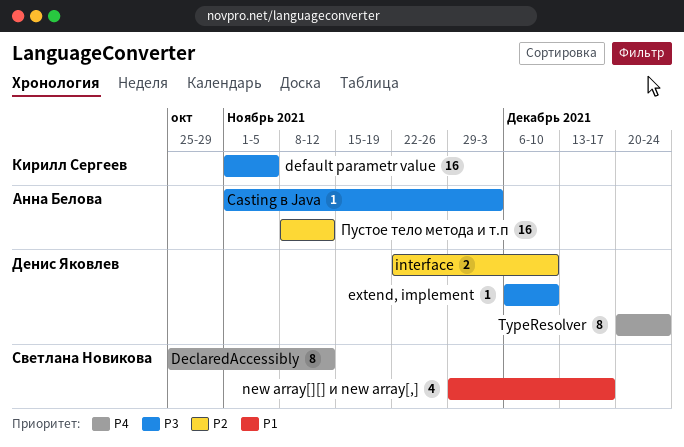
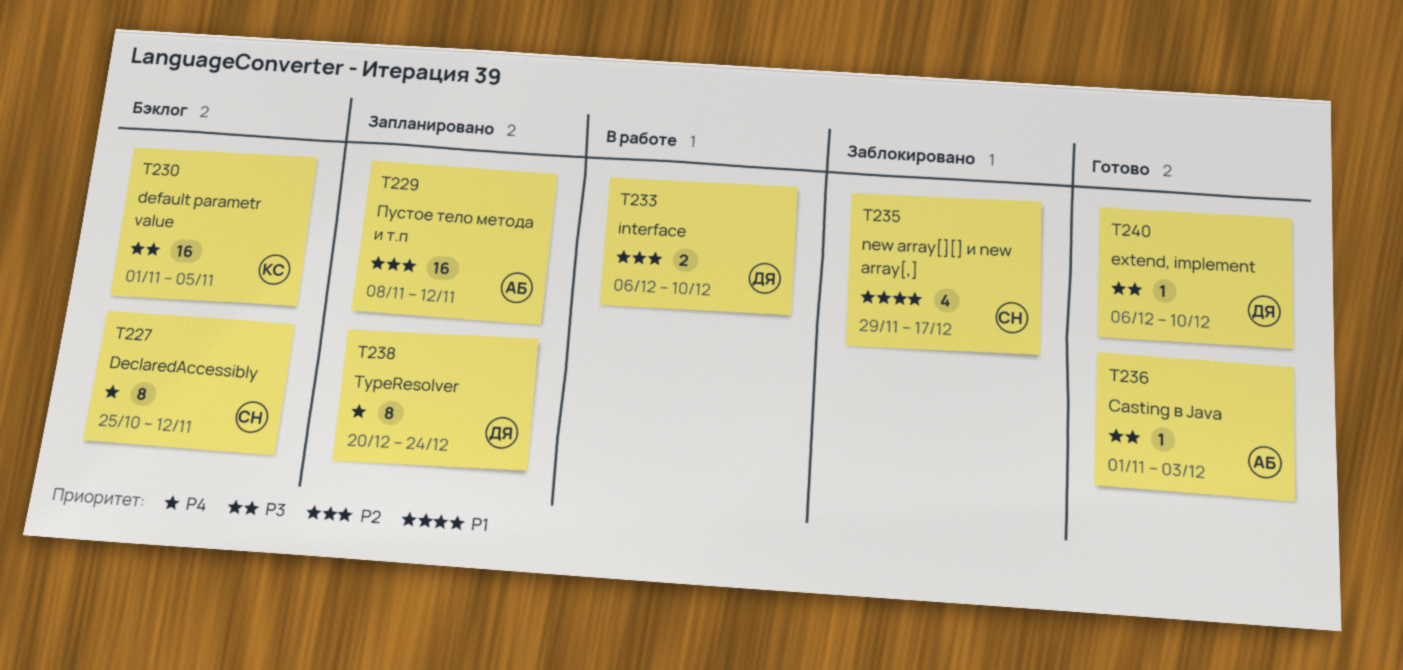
interface, start: Nov 22 -> Dec 6

